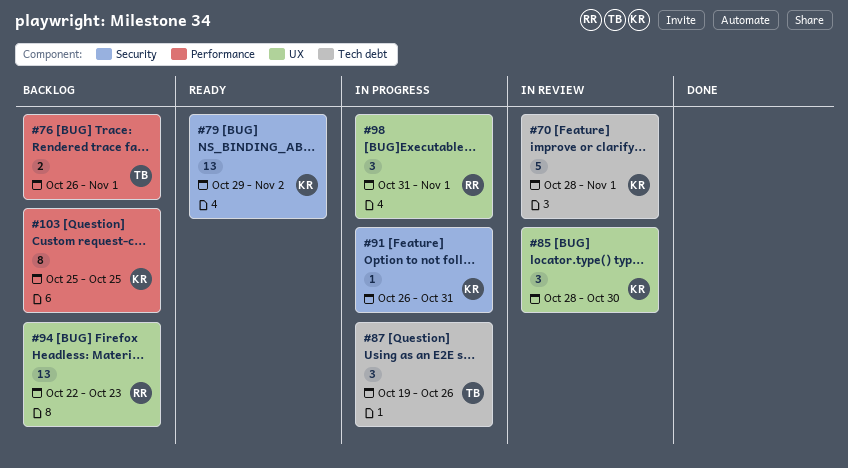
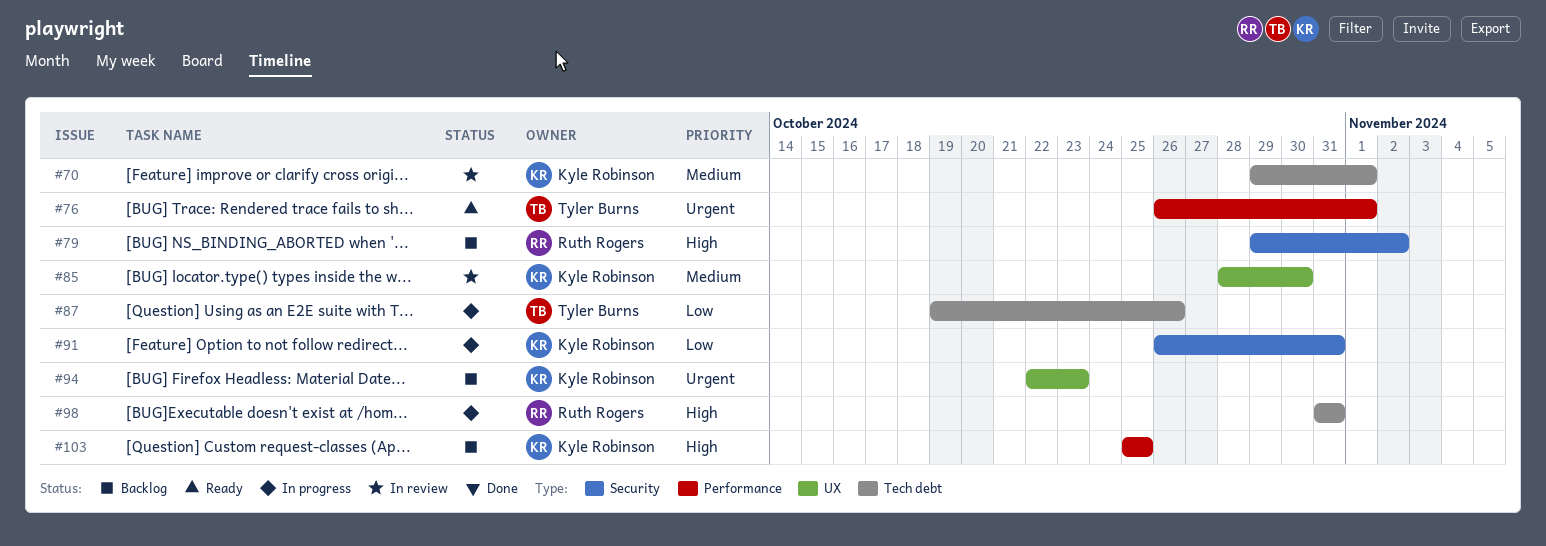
#70, start: Oct 28 -> Oct 29
#76, status: Backlog -> Ready
#79, status: Ready -> Backlog
#79, owner: Kyle Robinson -> Ruth Rogers
#94, owner: Ruth Rogers -> Kyle Robinson
#98, label: UX -> Tech debt
#98, due: Nov 1 -> Oct 31

